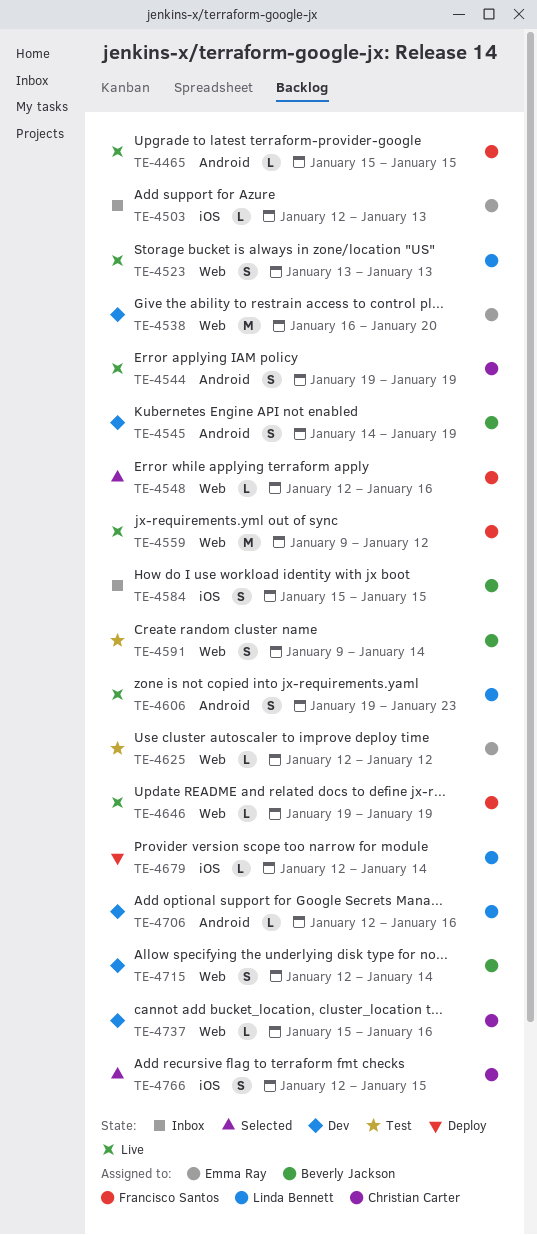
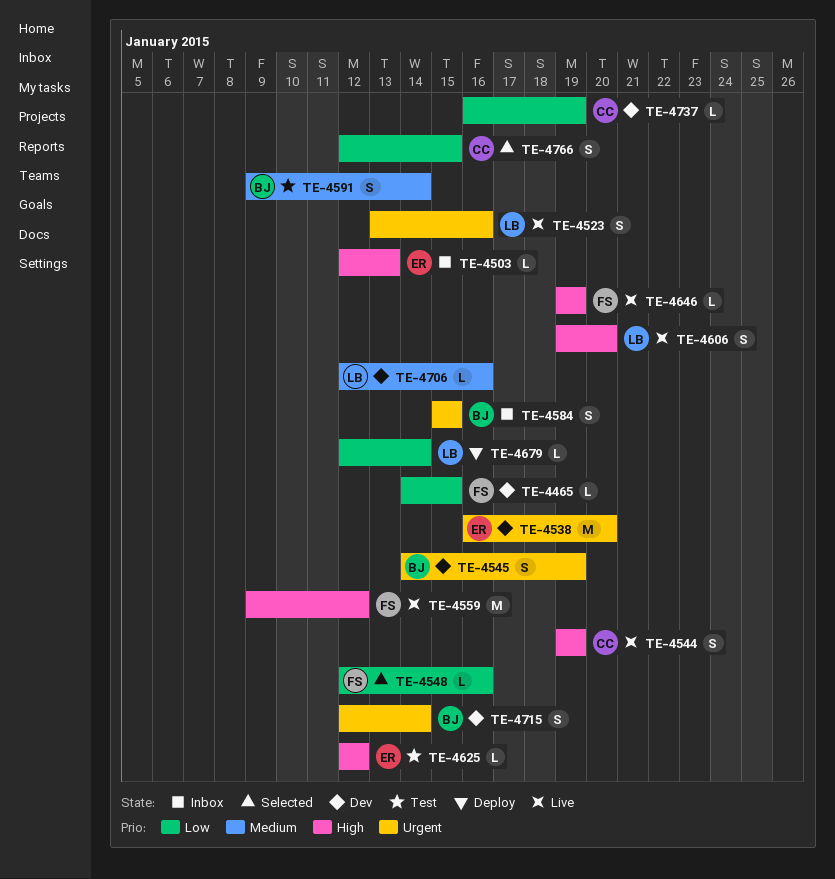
TE-4465, status: Live -> Dev
TE-4465, start: Jan 15 -> Jan 14
TE-4523, due: Jan 13 -> Jan 16
TE-4606, due: Jan 23 -> Jan 20
TE-4737, start: Jan 15 -> Jan 16
TE-4737, due: Jan 16 -> Jan 19

